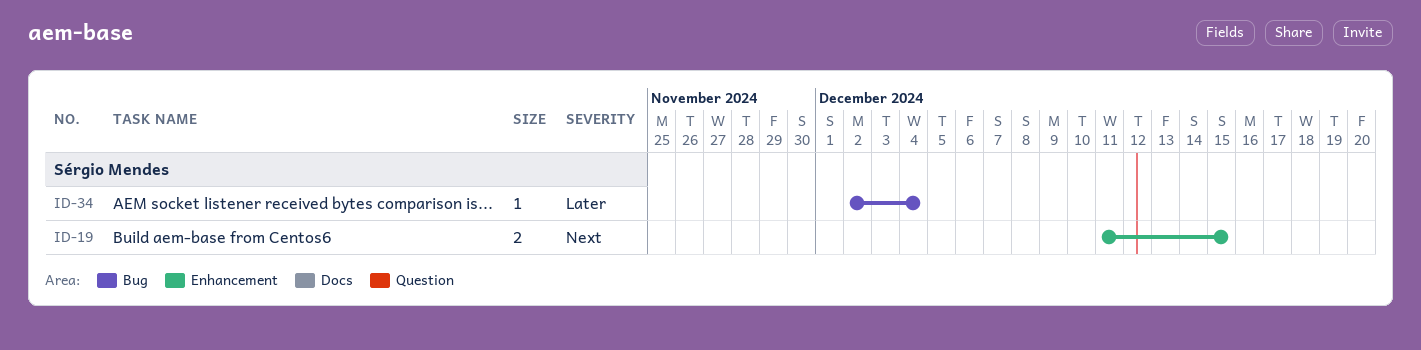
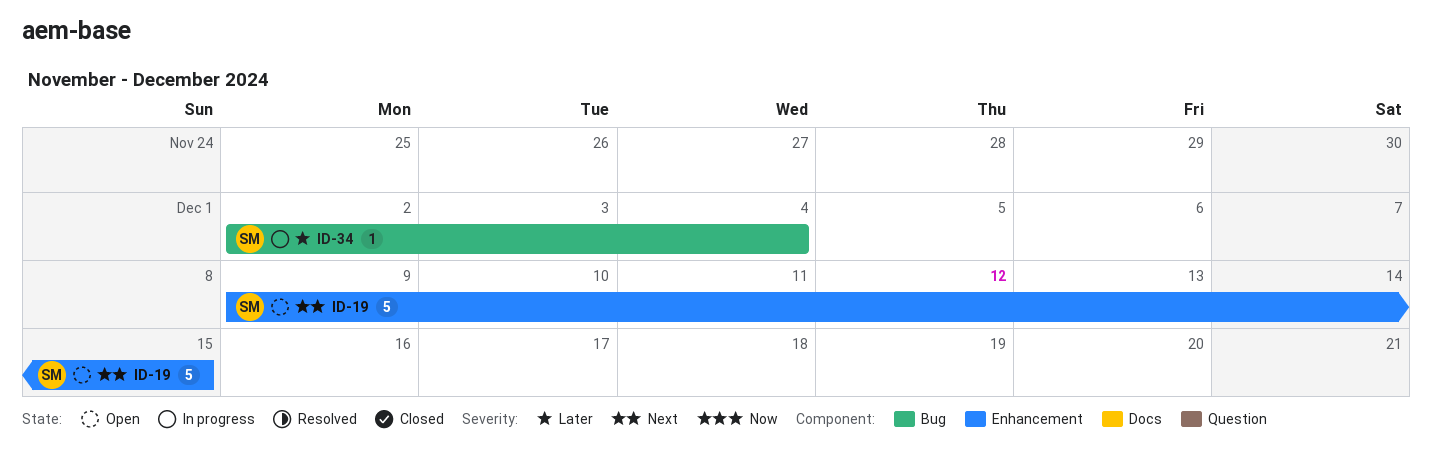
ID-19, estimate: 2 -> 5
ID-19, start: Dec 11 -> Dec 9

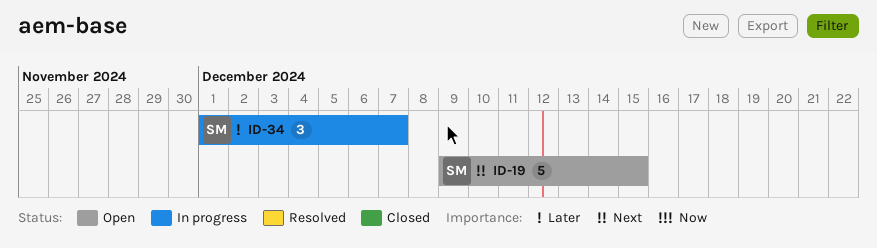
ID-34, estimate: 1 -> 3
ID-34, start: Dec 2 -> Dec 1
ID-34, due: Dec 4 -> Dec 7

